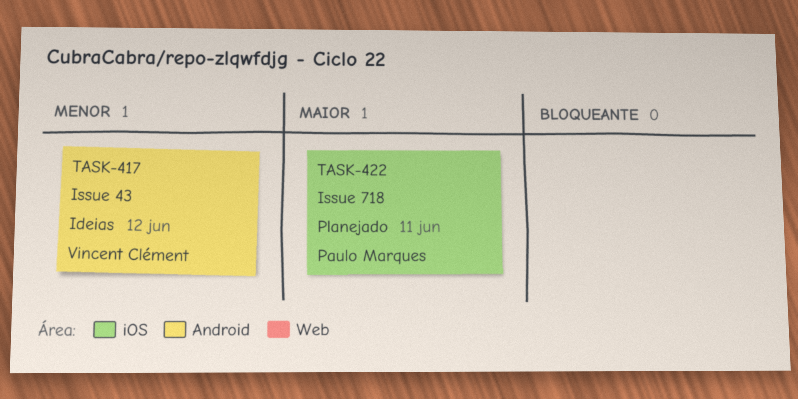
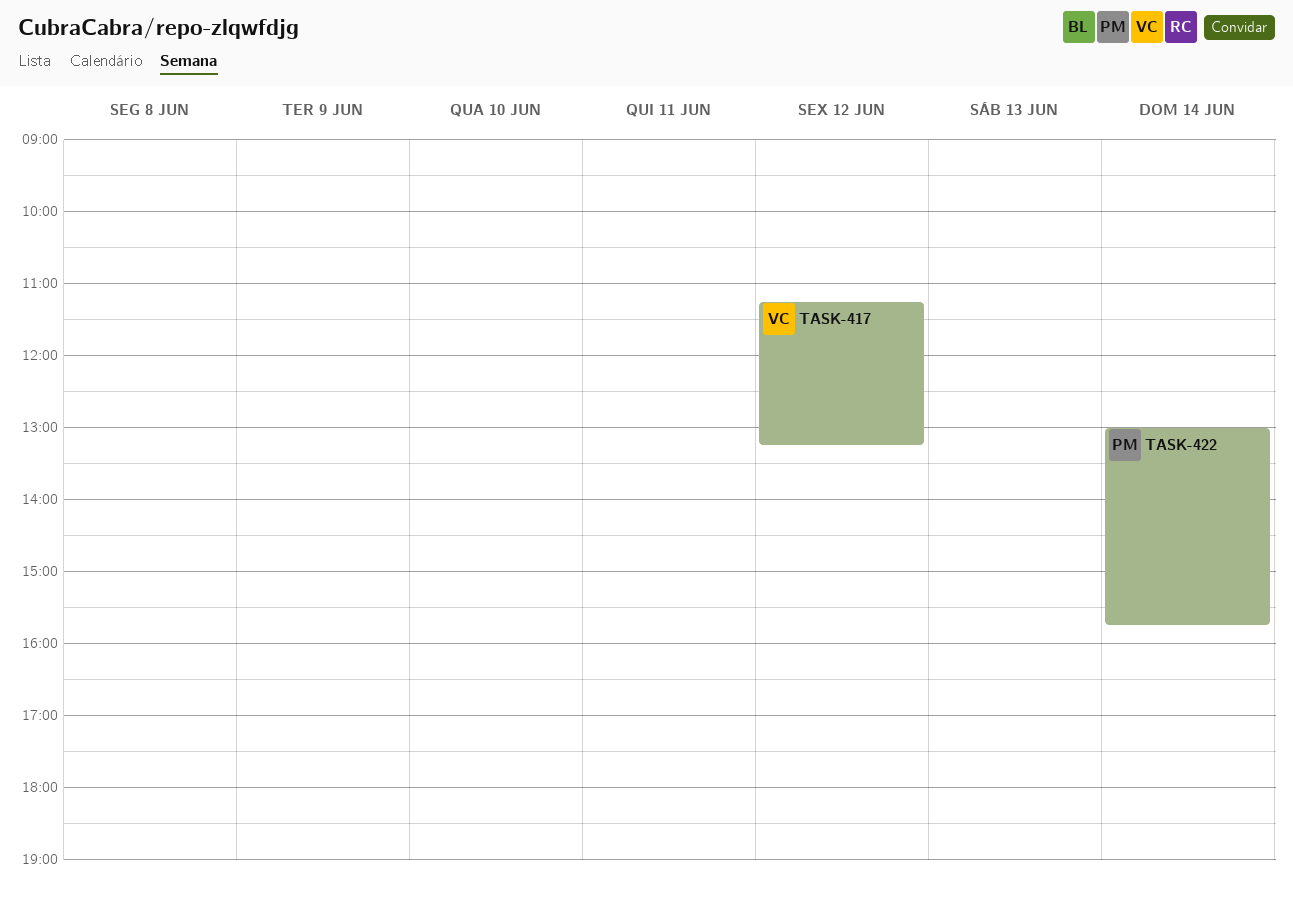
TASK-422, day: Jun 11 -> Jun 14

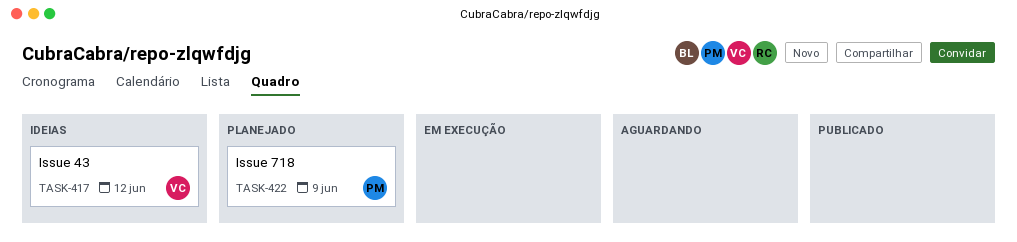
TASK-422, day: Jun 14 -> Jun 9

